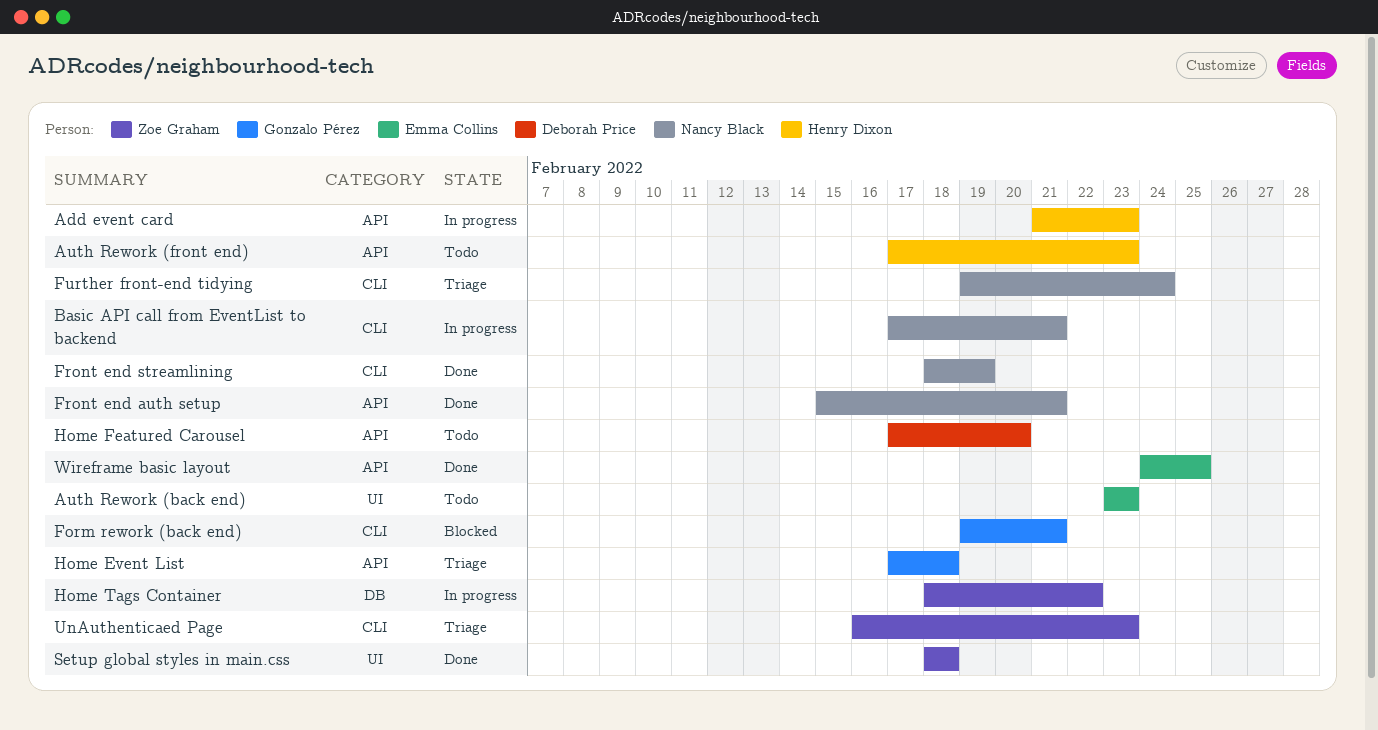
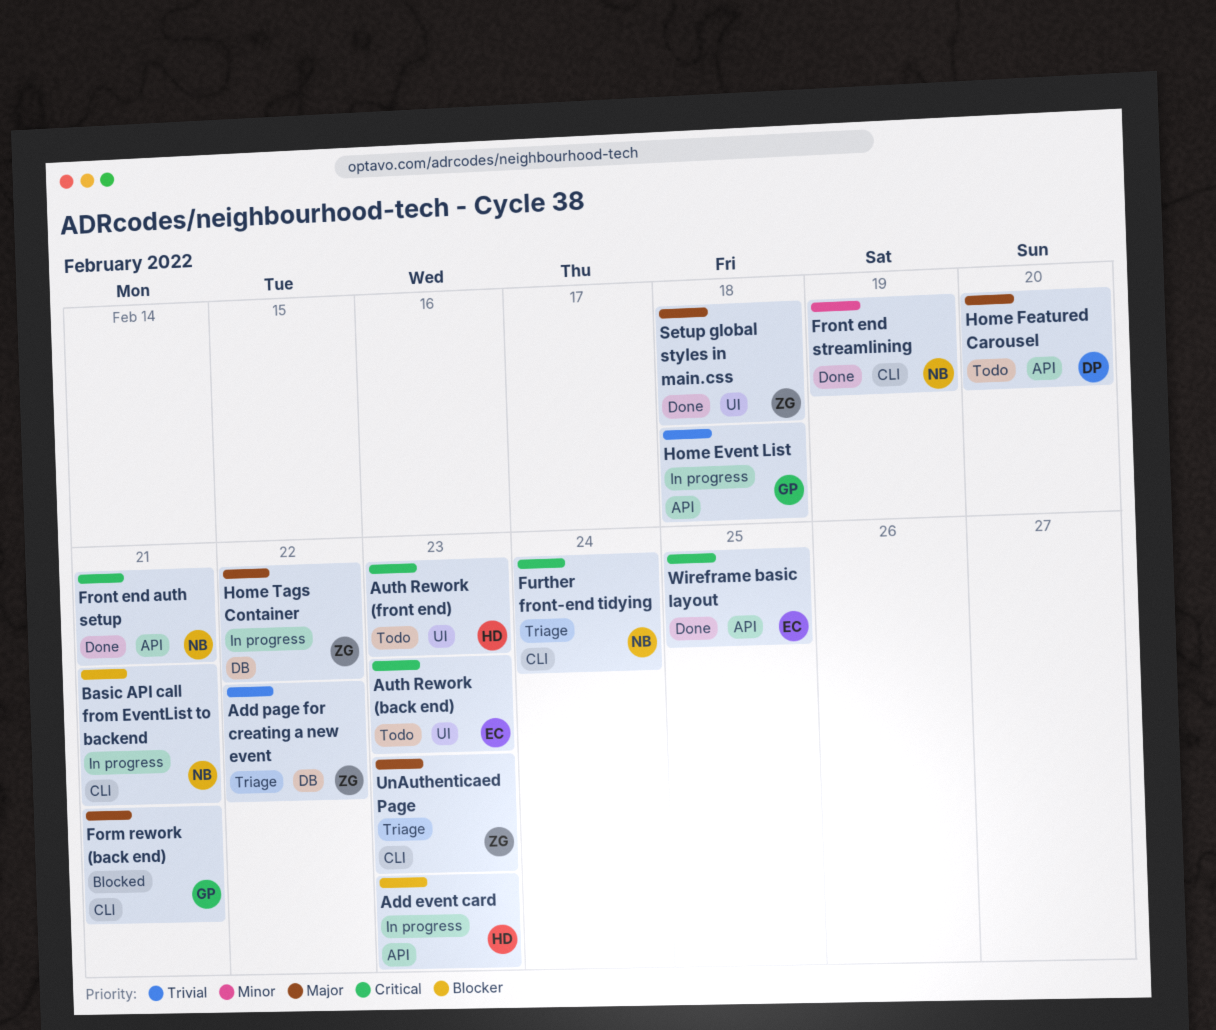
Add page for creating a new event: none -> present
Auth Rework (front end), label: API -> UI
Home Event List, status: Triage -> In progress

